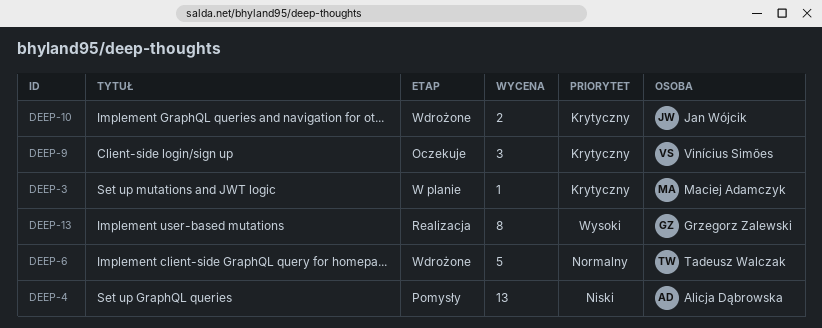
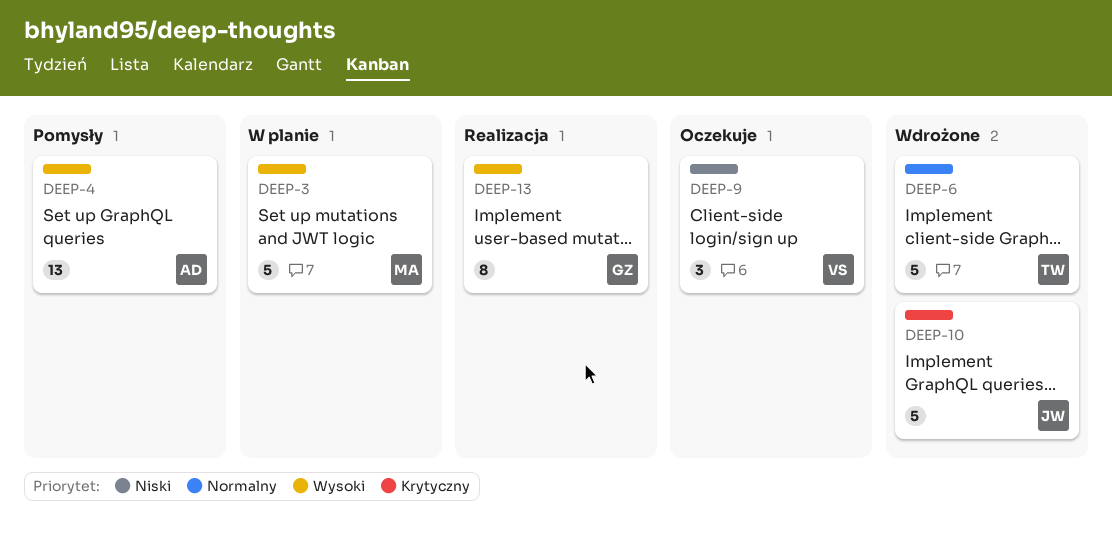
DEEP-3, priority: Krytyczny -> Wysoki
DEEP-3, estimate: 1 -> 5
DEEP-4, priority: Niski -> Wysoki
DEEP-9, priority: Krytyczny -> Niski
DEEP-10, estimate: 2 -> 5

